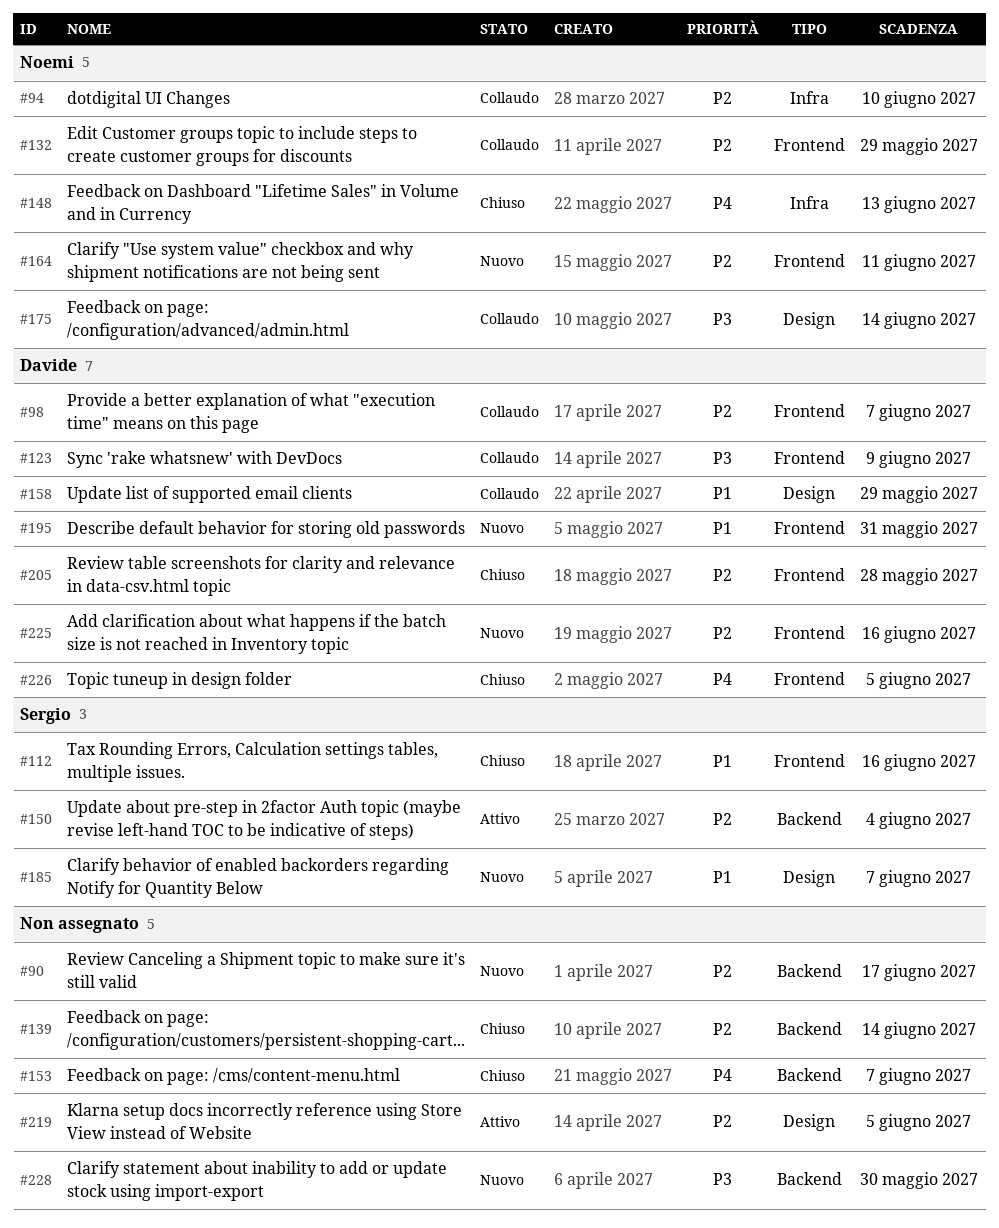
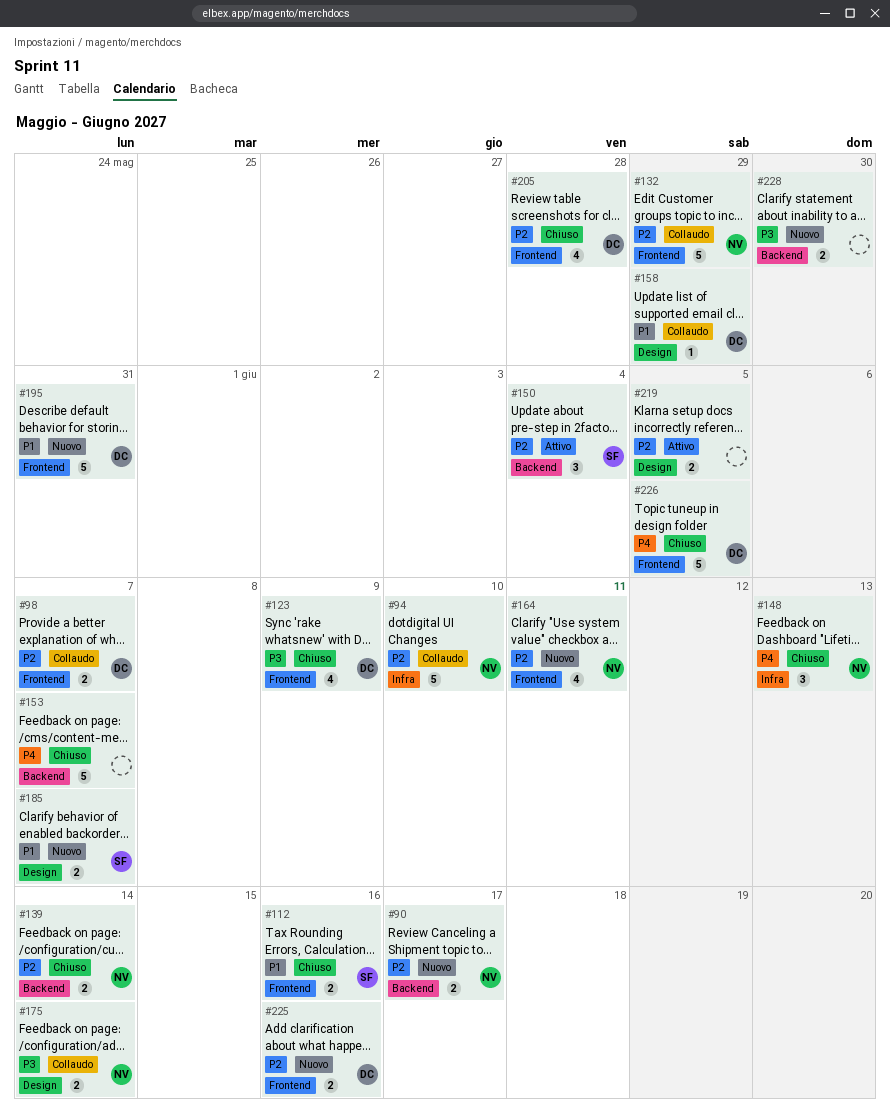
#90, owner: none -> Noemi
#123, status: Collaudo -> Chiuso
#139, owner: none -> Noemi

